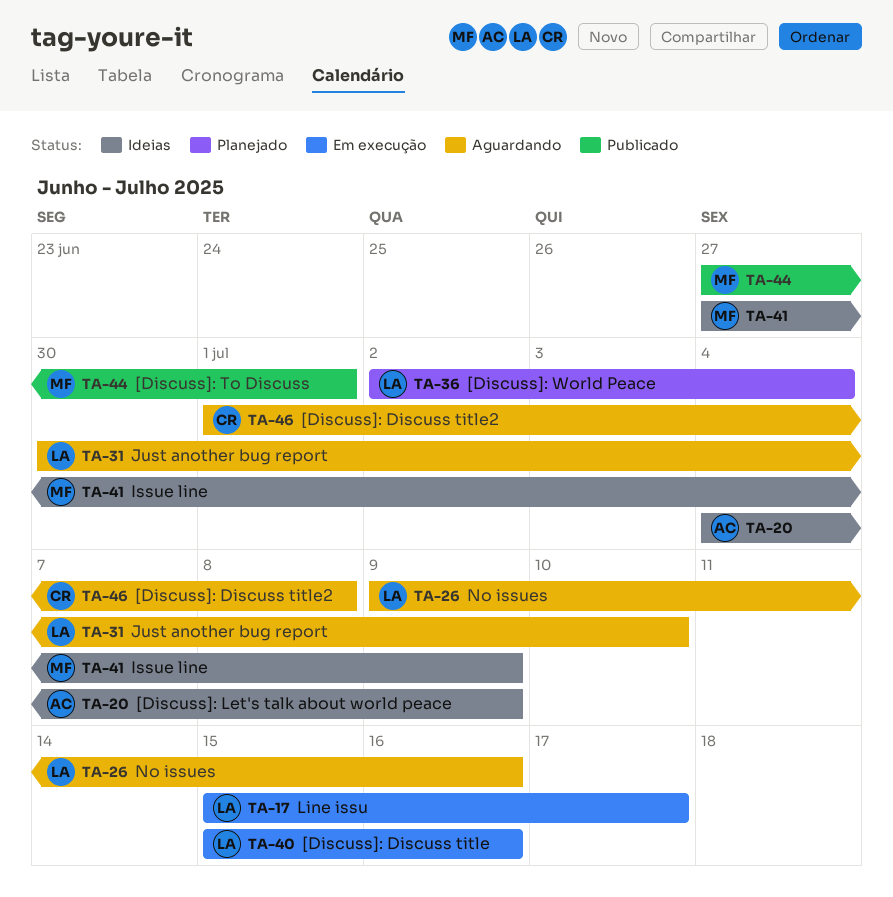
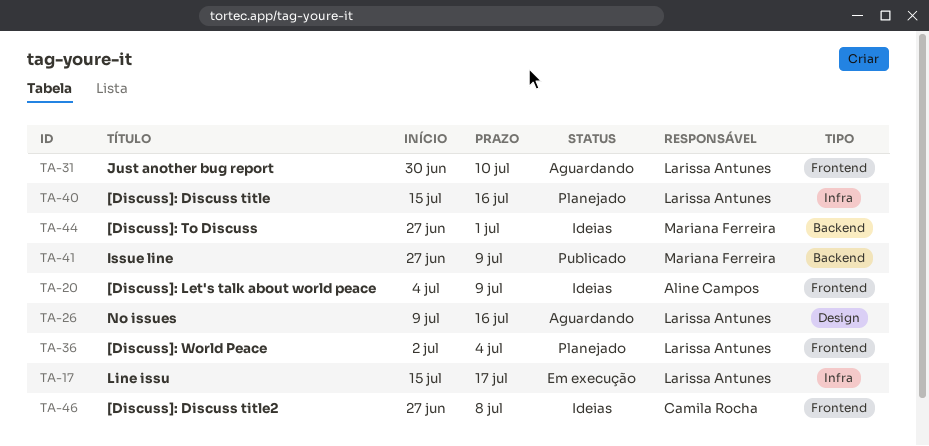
TA-40, status: Em execução -> Planejado
TA-41, status: Ideias -> Publicado
TA-44, status: Publicado -> Ideias
TA-46, status: Aguardando -> Ideias
TA-46, start: Jul 1 -> Jun 27

